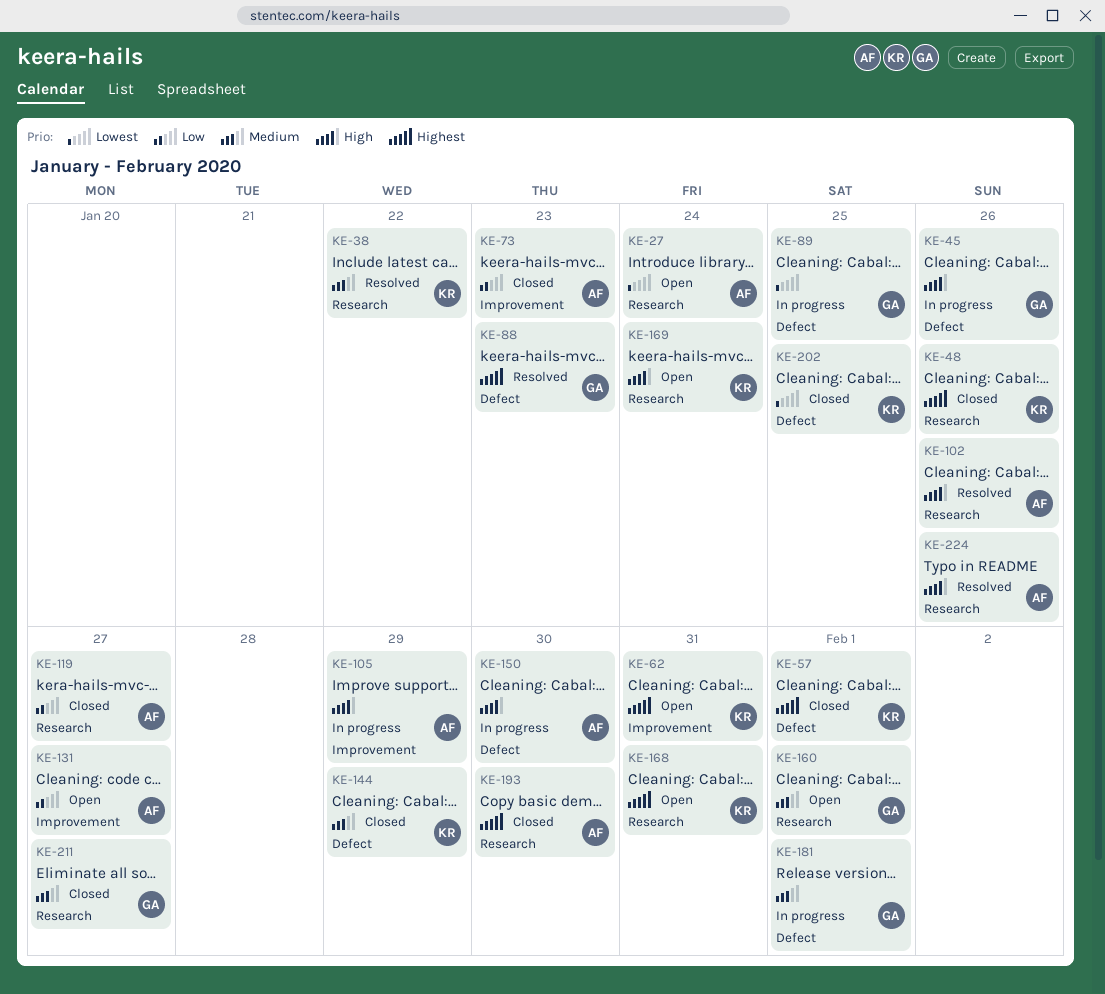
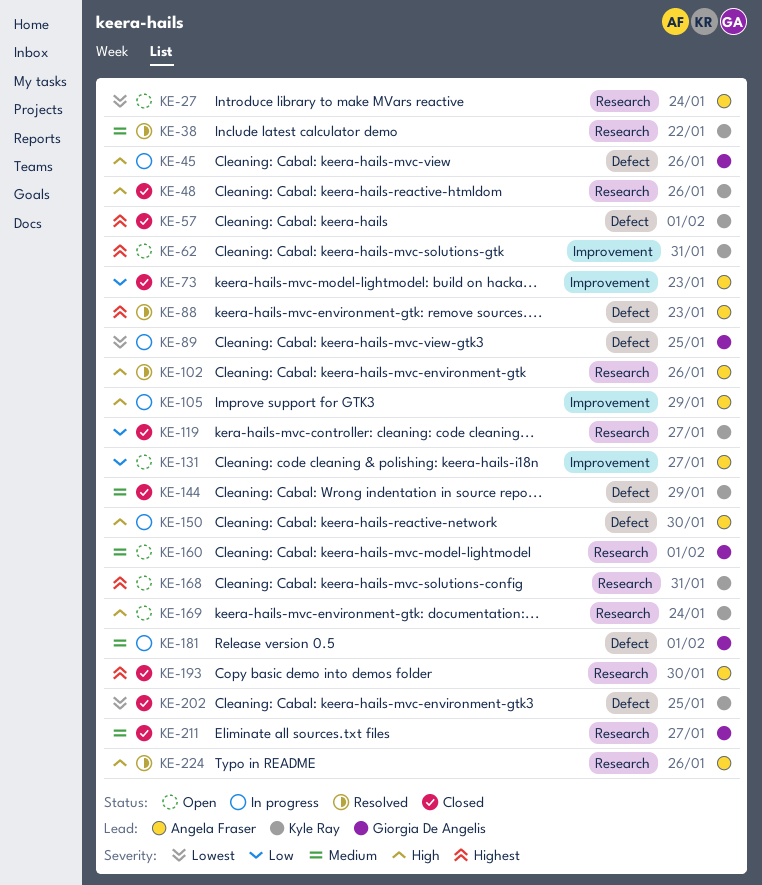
KE-48, priority: Highest -> High
KE-88, owner: Giorgia De Angelis -> Angela Fraser
KE-119, owner: Angela Fraser -> Kyle Ray

